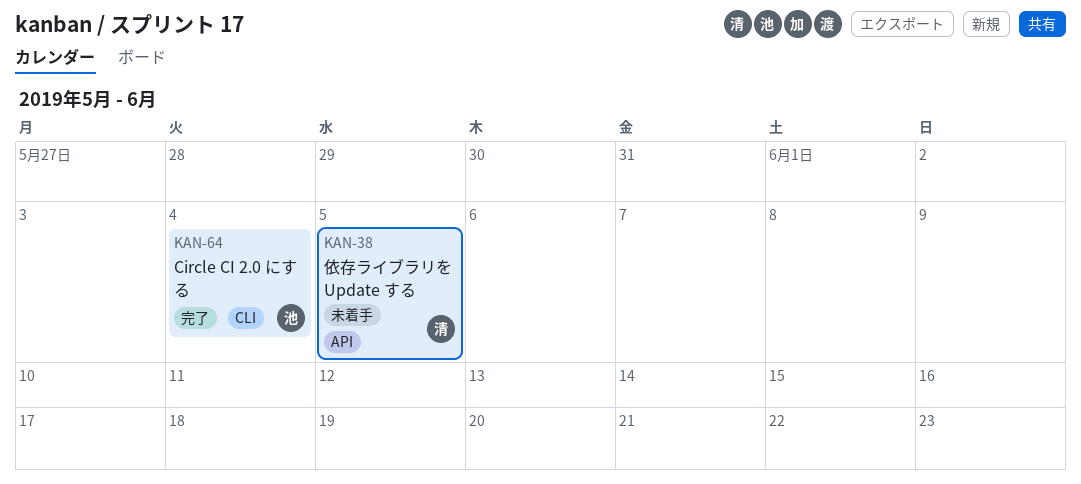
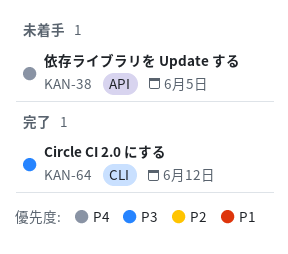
KAN-64, due: Jun 4 -> Jun 12

